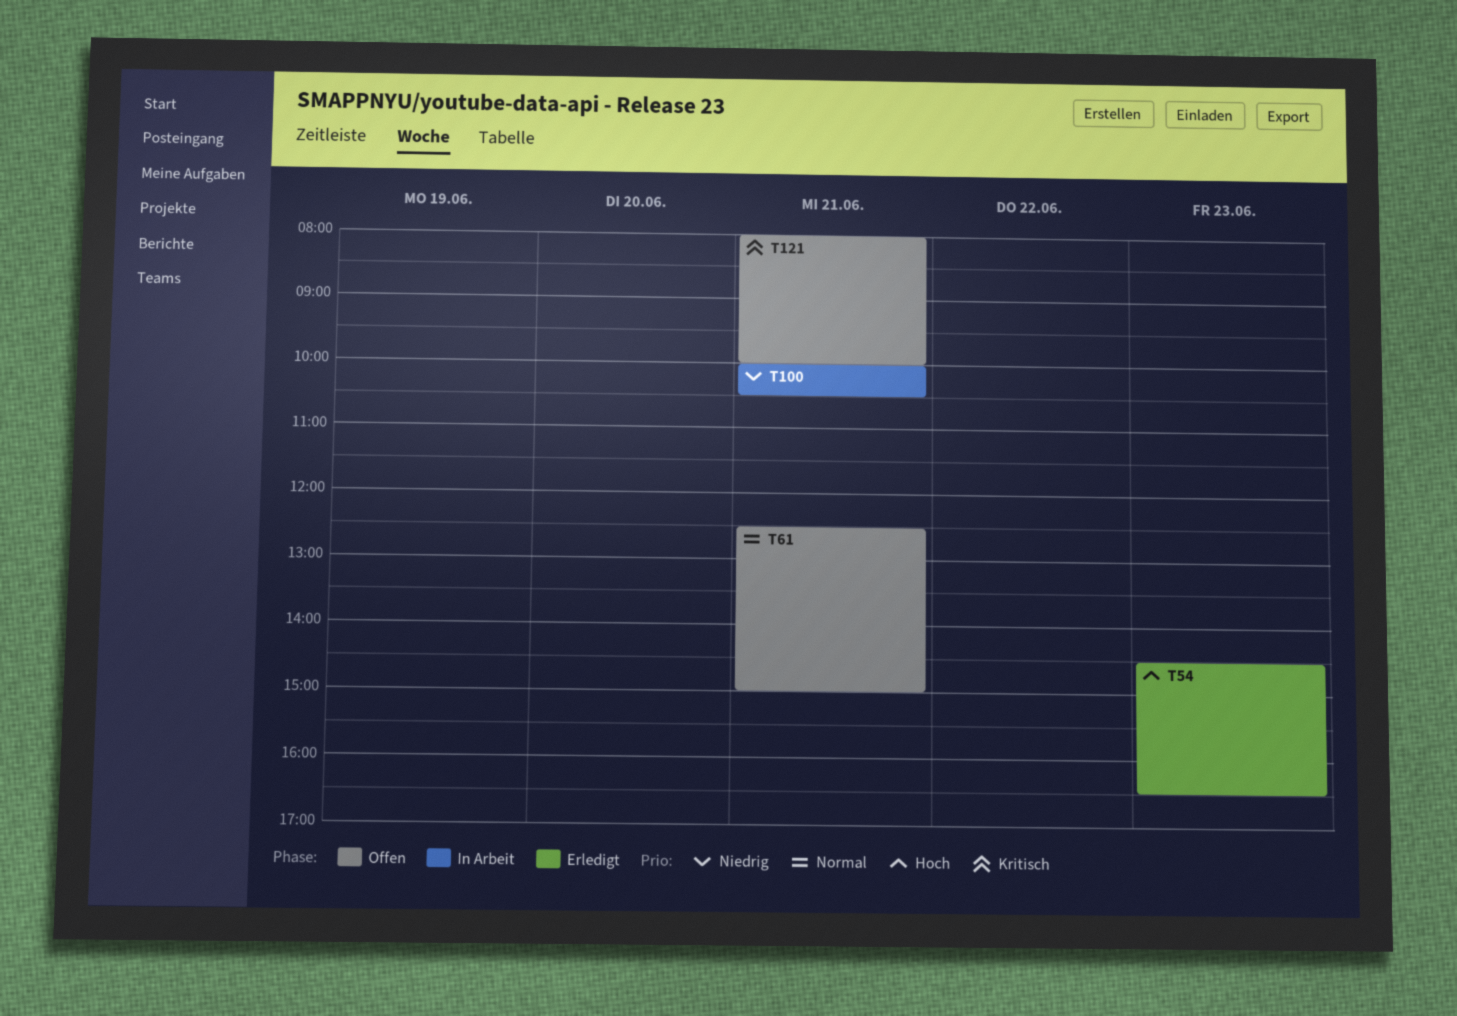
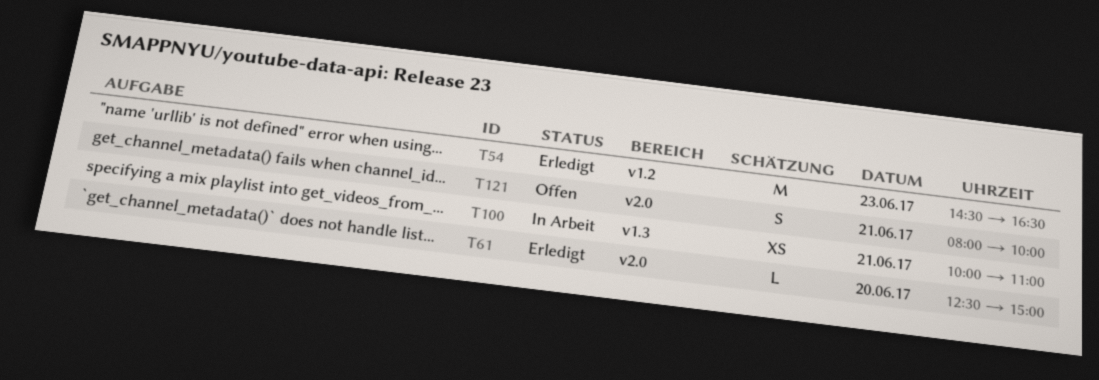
T61, status: Offen -> Erledigt
T61, day: Jun 21 -> Jun 20
T100, ends: 10:30 -> 11:00

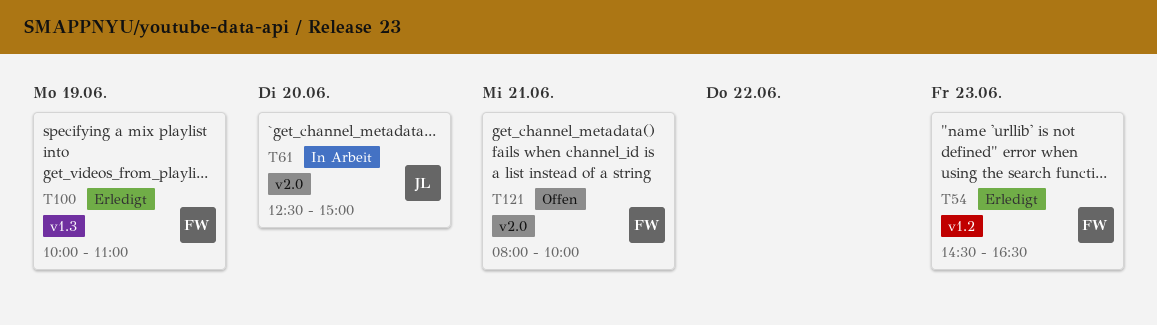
T61, status: Erledigt -> In Arbeit
T100, status: In Arbeit -> Erledigt
T100, day: Jun 21 -> Jun 19

